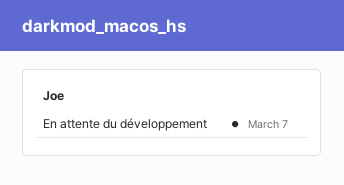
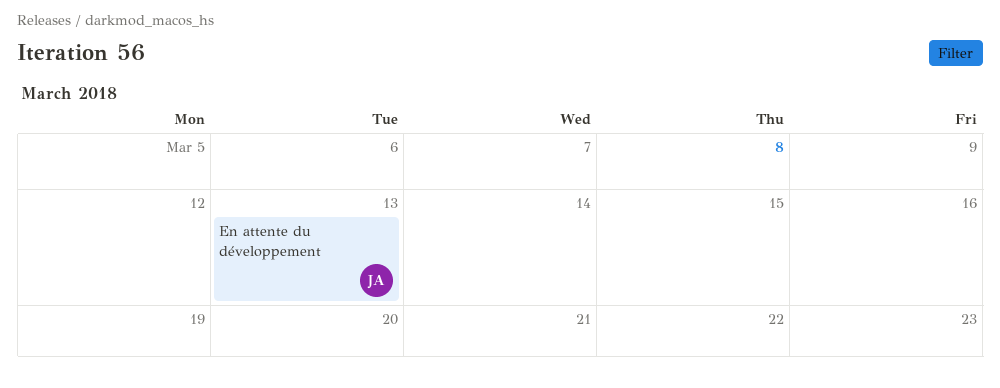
En attente du développement, due: Mar 7 -> Mar 13

